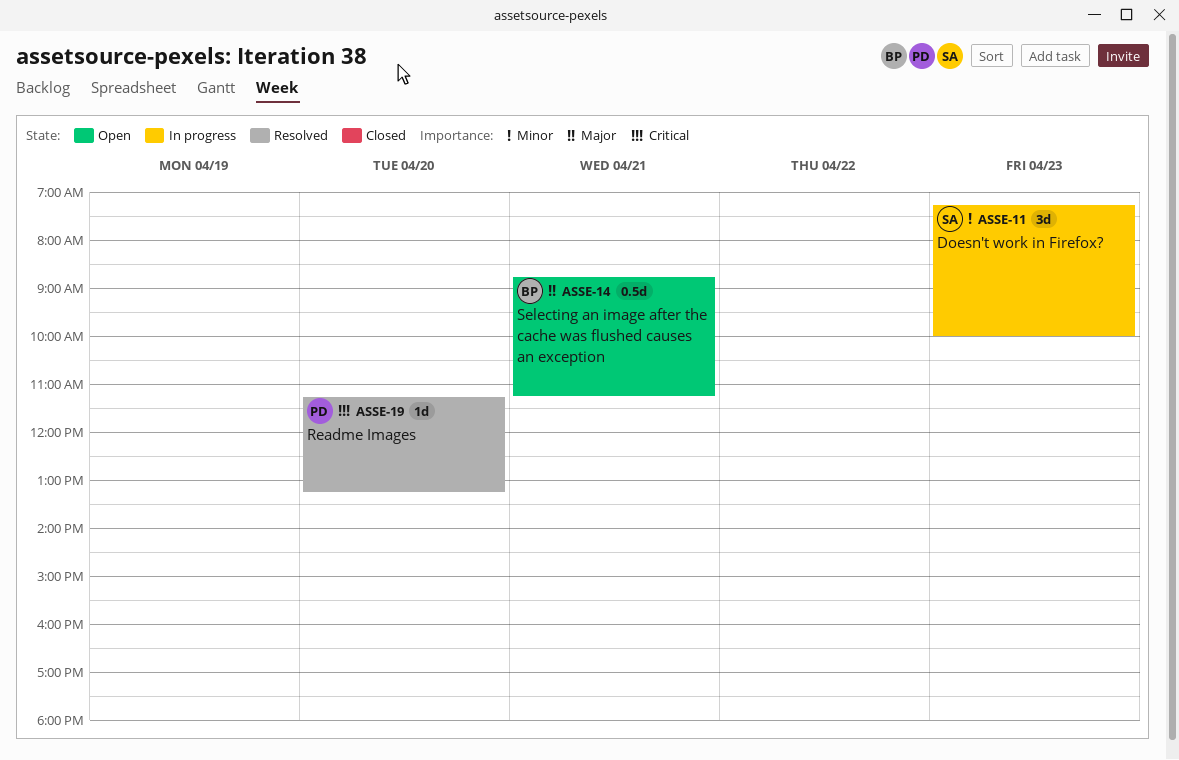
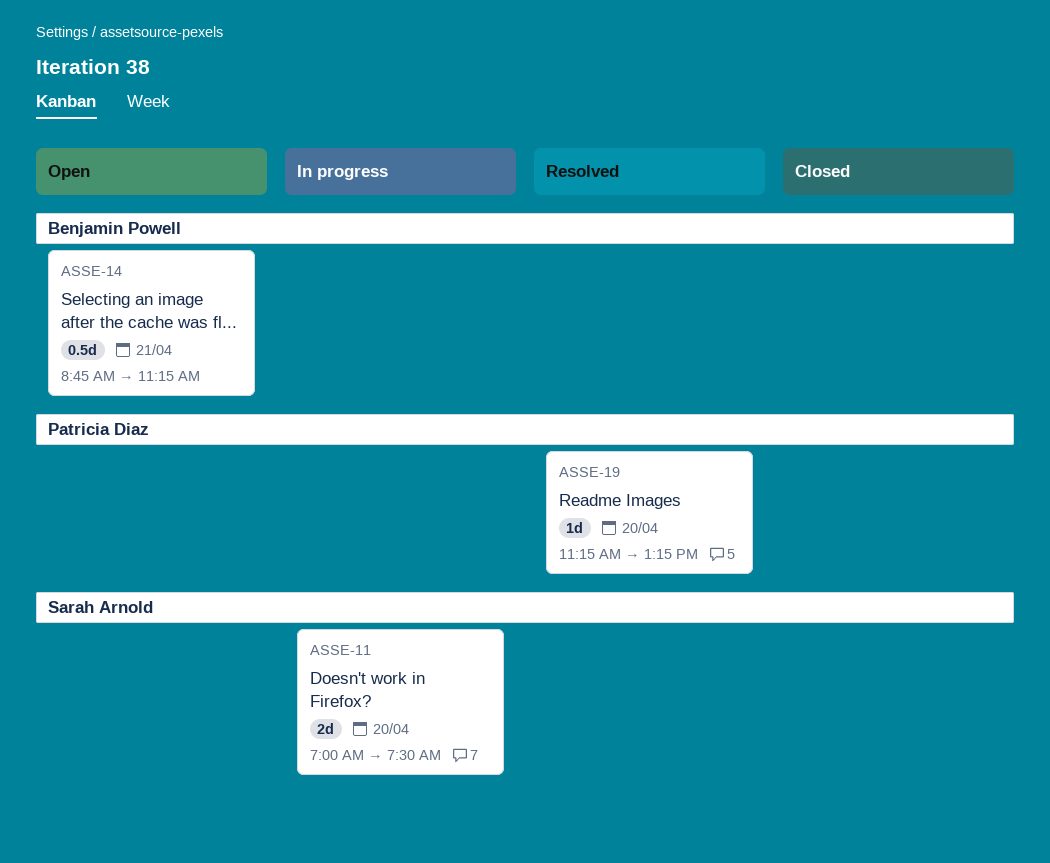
ASSE-11, estimate: 3d -> 2d
ASSE-11, day: Apr 23 -> Apr 20
ASSE-11, begins: 07:15 -> 07:00
ASSE-11, ends: 10:00 -> 07:30

